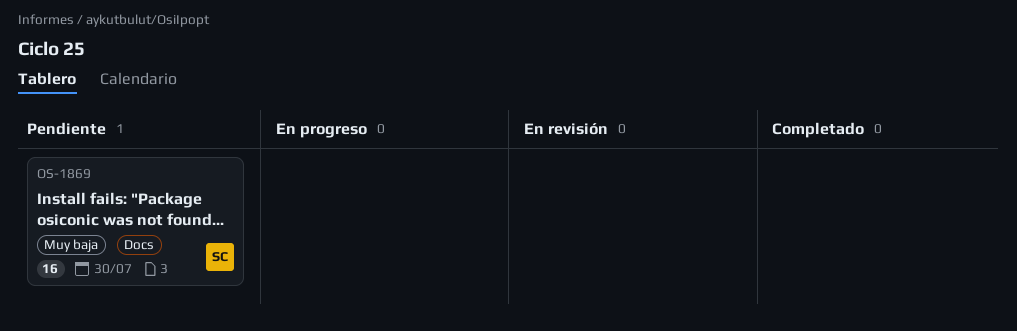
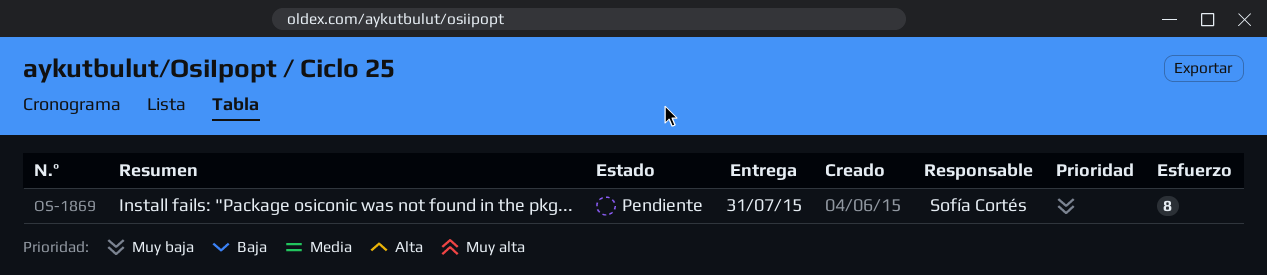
OS-1869, estimate: 16 -> 8
OS-1869, due: Jul 30 -> Jul 31

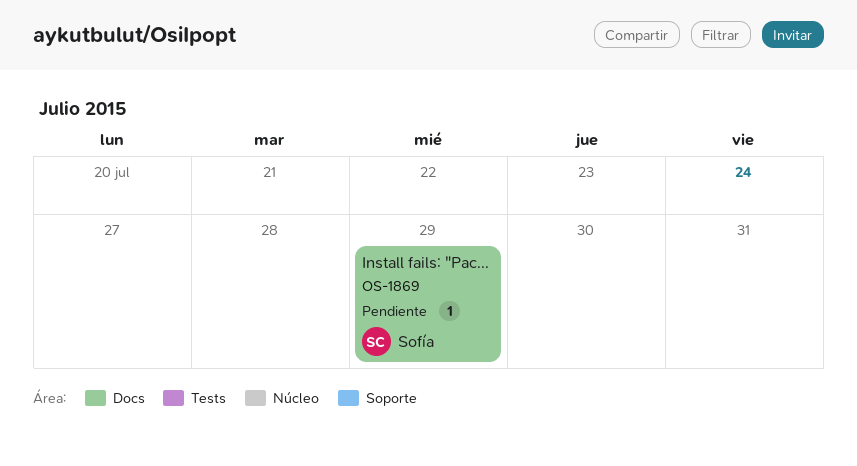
OS-1869, estimate: 8 -> 1
OS-1869, due: Jul 31 -> Jul 29

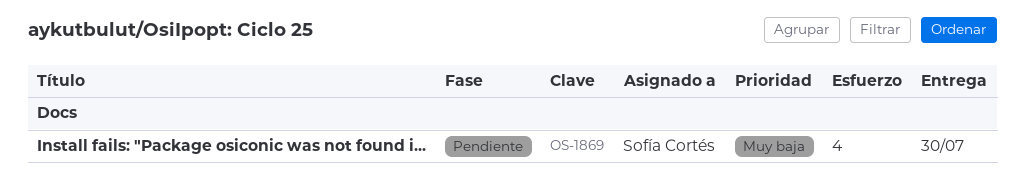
OS-1869, estimate: 1 -> 4
OS-1869, due: Jul 29 -> Jul 30

